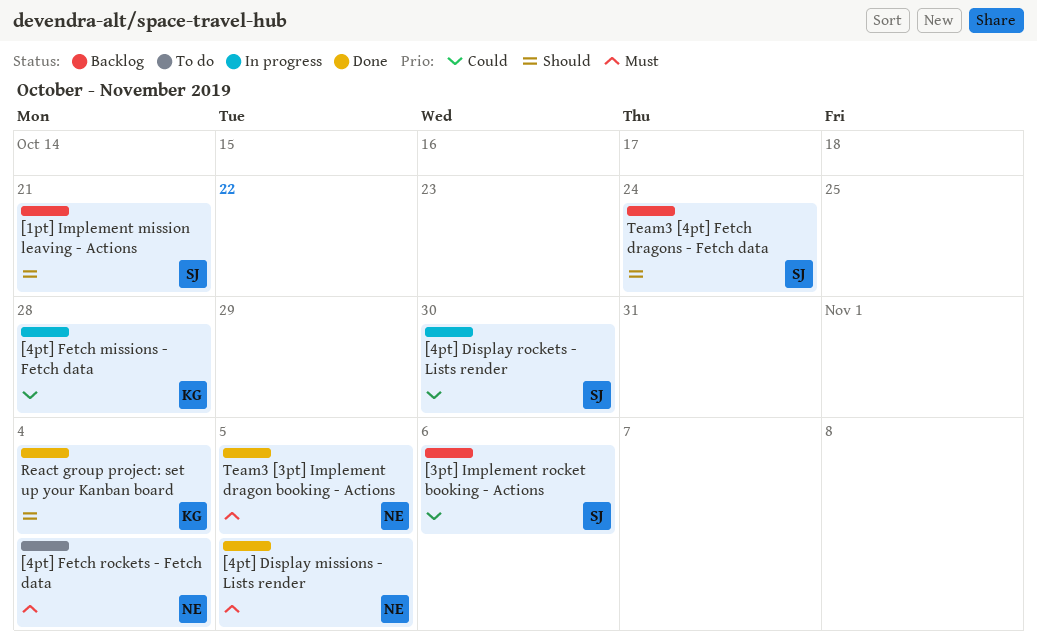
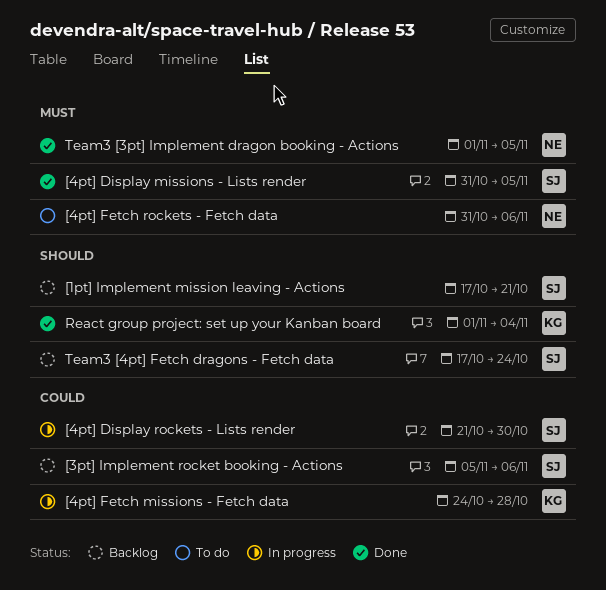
[4pt] Display missions - Lists render, owner: NE -> SJ
[4pt] Fetch rockets - Fetch data, due: Nov 4 -> Nov 6

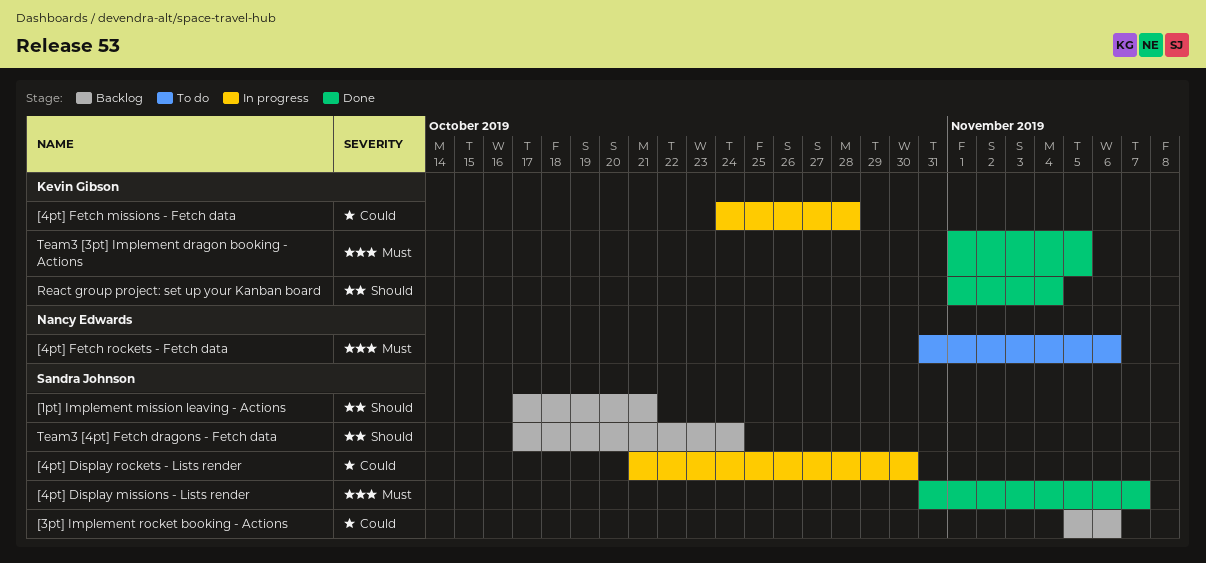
[4pt] Display missions - Lists render, due: Nov 5 -> Nov 7
Team3 [3pt] Implement dragon booking - Actions, owner: Nancy Edwards -> Kevin Gibson

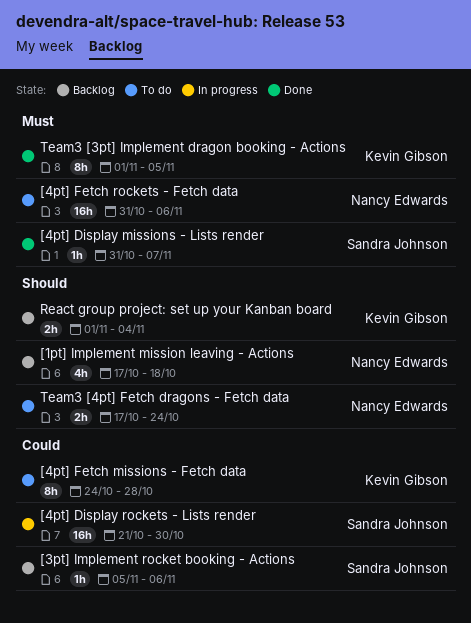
[1pt] Implement mission leaving - Actions, owner: Sandra Johnson -> Nancy Edwards
[1pt] Implement mission leaving - Actions, due: Oct 21 -> Oct 18
[4pt] Fetch missions - Fetch data, status: In progress -> To do
React group project: set up your Kanban board, status: Done -> Backlog
Team3 [4pt] Fetch dragons - Fetch data, status: Backlog -> To do
Team3 [4pt] Fetch dragons - Fetch data, owner: Sandra Johnson -> Nancy Edwards

